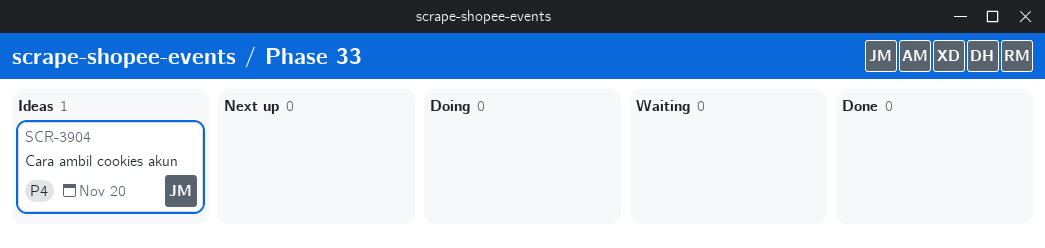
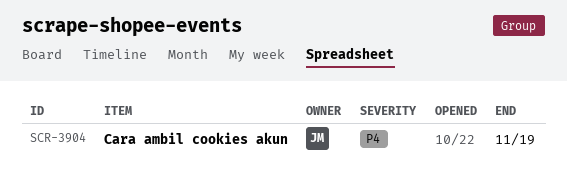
SCR-3904, due: Nov 20 -> Nov 19

